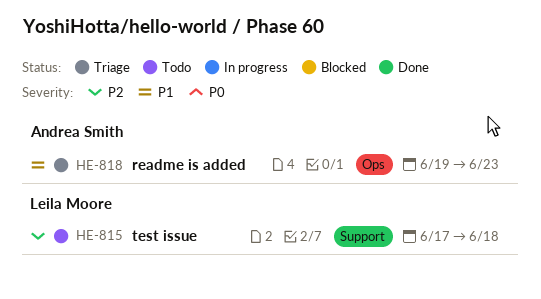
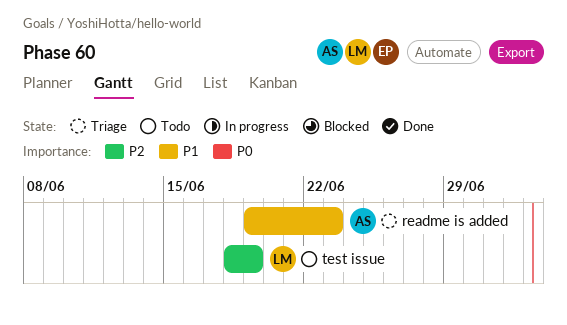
test issue, start: Jun 17 -> Jun 18
test issue, due: Jun 18 -> Jun 19

